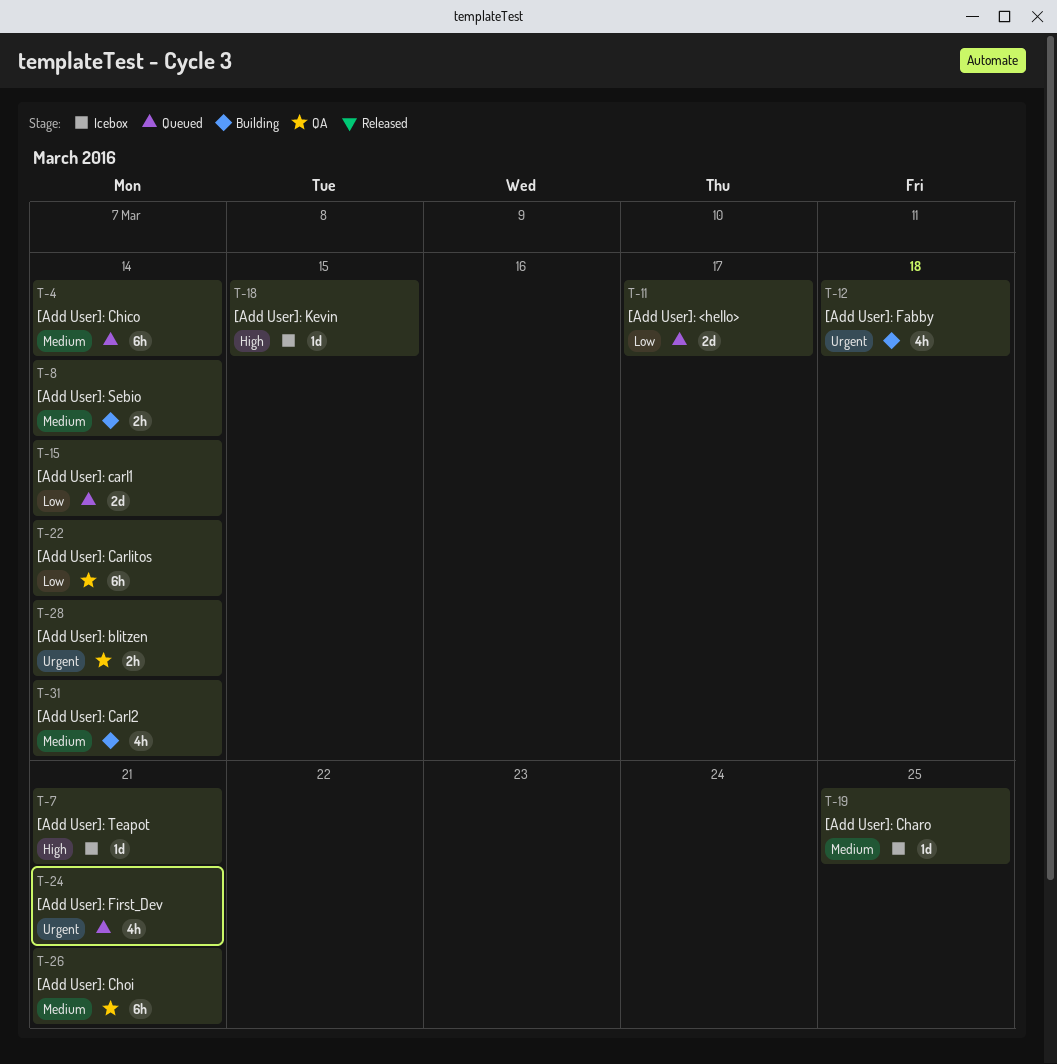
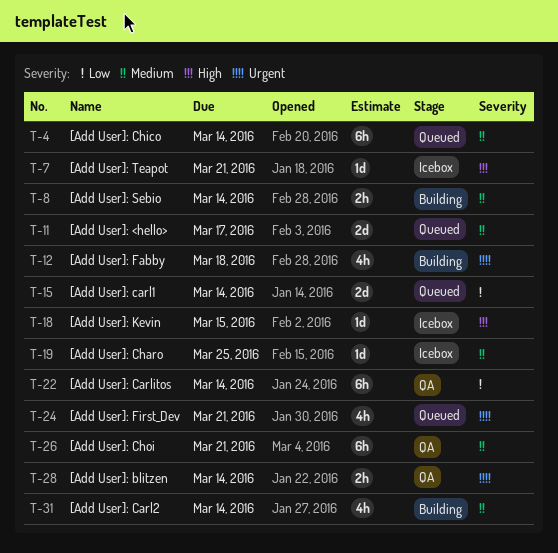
T-11, priority: Low -> Medium

